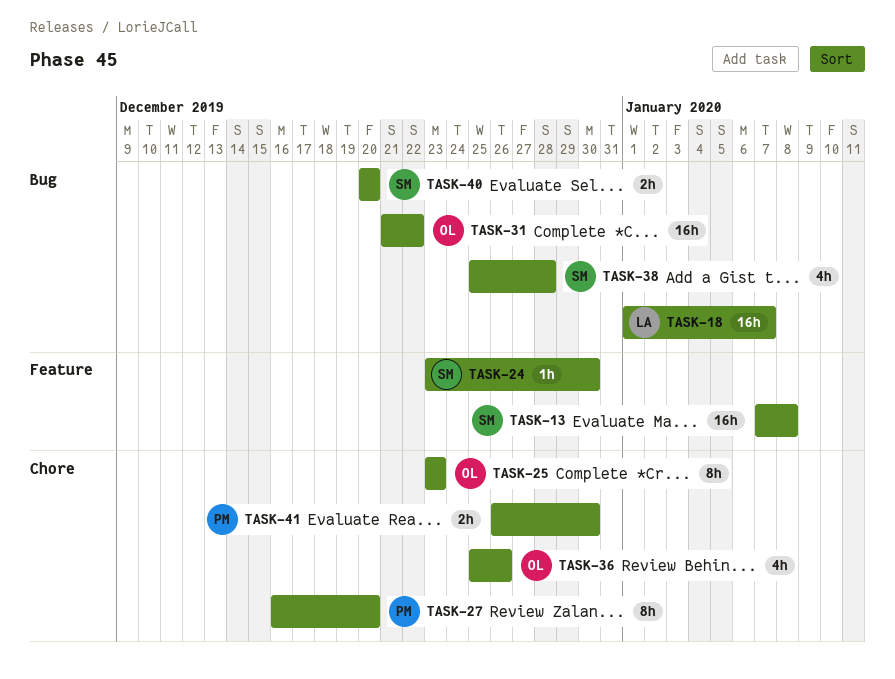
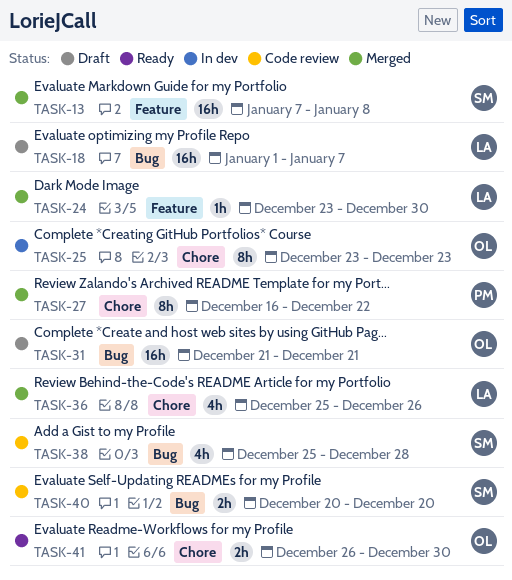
TASK-24, owner: SM -> LA
TASK-27, due: Dec 20 -> Dec 22
TASK-31, due: Dec 22 -> Dec 21
TASK-36, owner: OL -> LA
TASK-41, owner: PM -> OL

